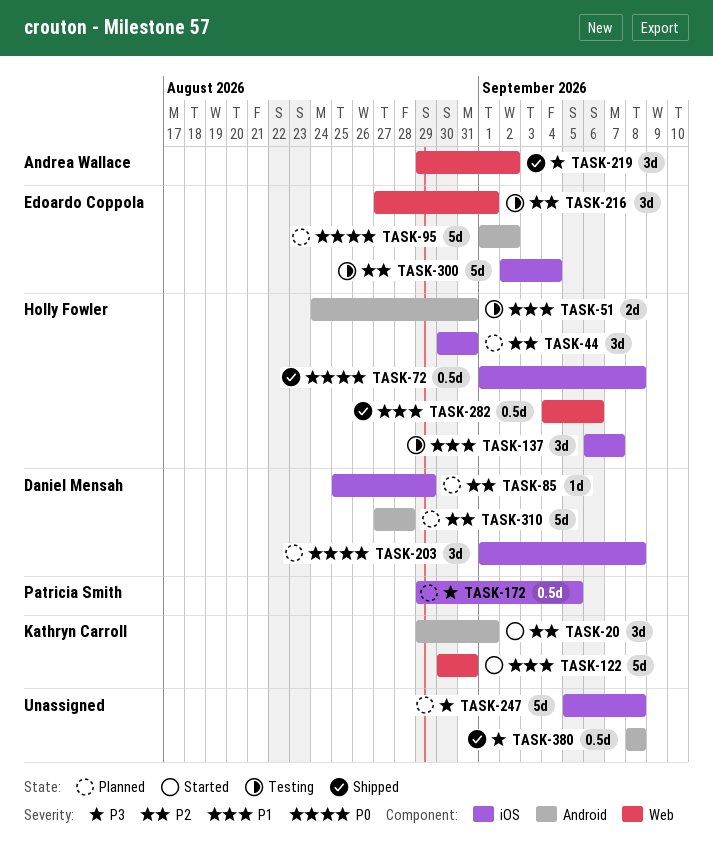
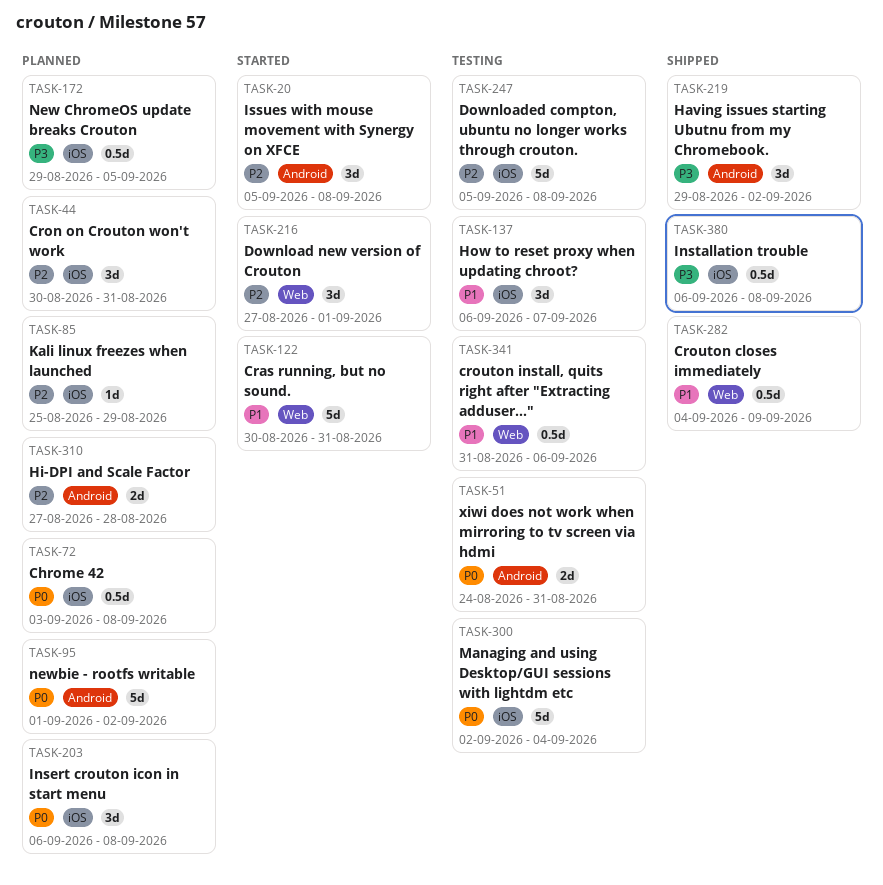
TASK-20, start: Aug 29 -> Sep 5
TASK-20, due: Sep 1 -> Sep 8
TASK-51, priority: P1 -> P0
TASK-72, status: Shipped -> Planned
TASK-72, start: Sep 1 -> Sep 3
TASK-203, start: Sep 1 -> Sep 6
TASK-216, status: Testing -> Started
TASK-219, label: Web -> Android
TASK-247, status: Planned -> Testing
TASK-247, priority: P3 -> P2
TASK-282, due: Sep 6 -> Sep 9
TASK-300, priority: P2 -> P0
TASK-310, estimate: 5d -> 2d
TASK-341: none -> present
TASK-380, label: Android -> iOS
TASK-380, start: Sep 8 -> Sep 6

